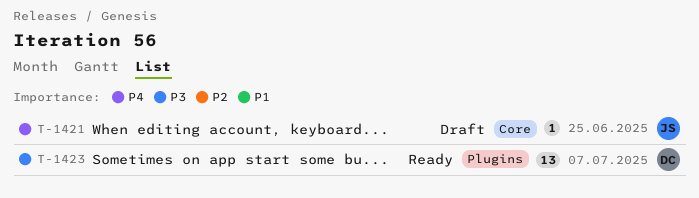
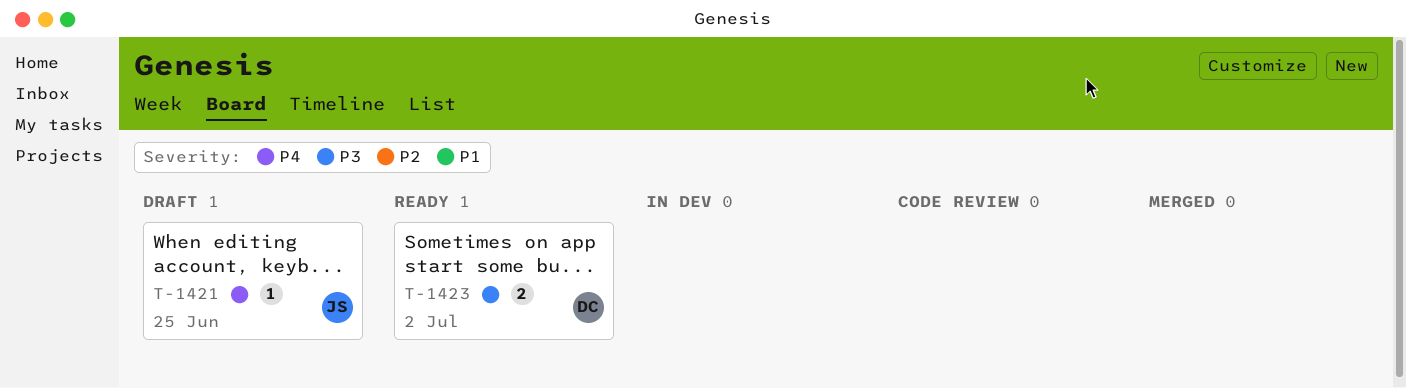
T-1423, estimate: 13 -> 2
T-1423, due: Jul 7 -> Jul 2

